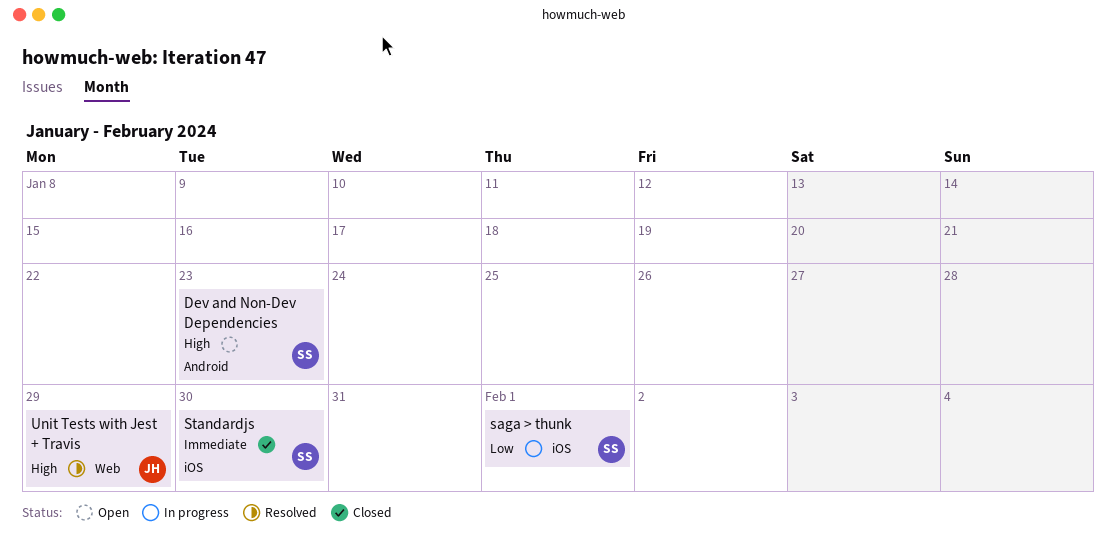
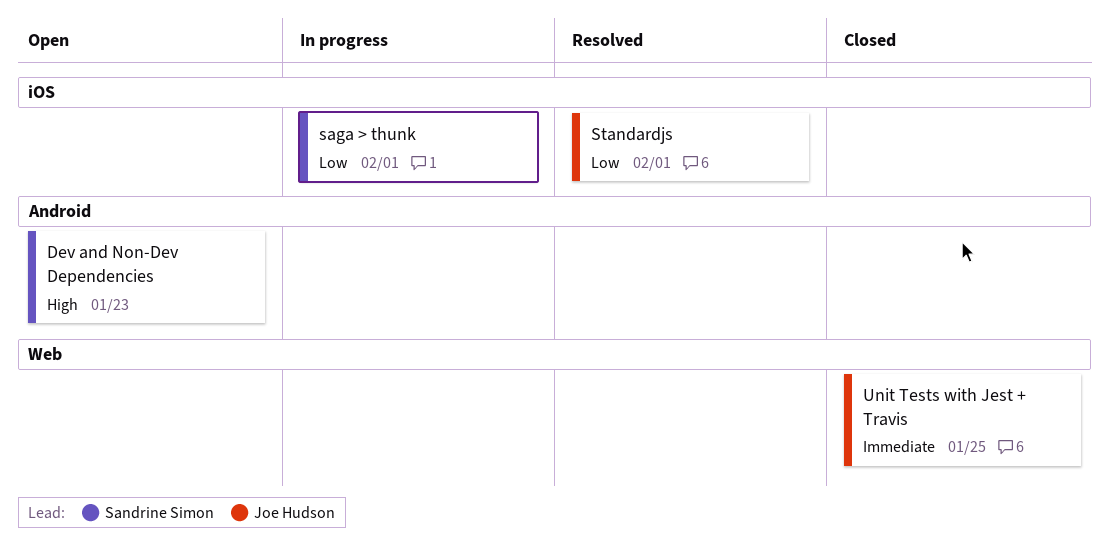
Standardjs, status: Closed -> Resolved
Standardjs, owner: Sandrine Simon -> Joe Hudson
Standardjs, priority: Immediate -> Low
Standardjs, due: Jan 30 -> Feb 1
Unit Tests with Jest + Travis, status: Resolved -> Closed
Unit Tests with Jest + Travis, priority: High -> Immediate
Unit Tests with Jest + Travis, due: Jan 29 -> Jan 25

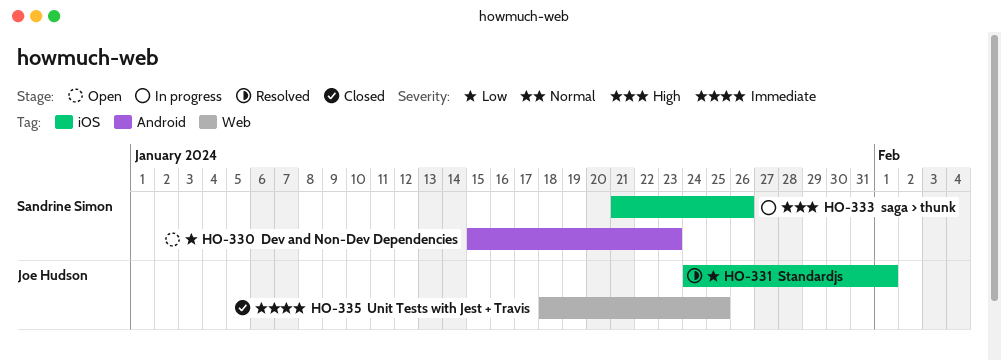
Dev and Non-Dev Dependencies, priority: High -> Low
saga > thunk, priority: Low -> High
saga > thunk, due: Feb 1 -> Jan 26

